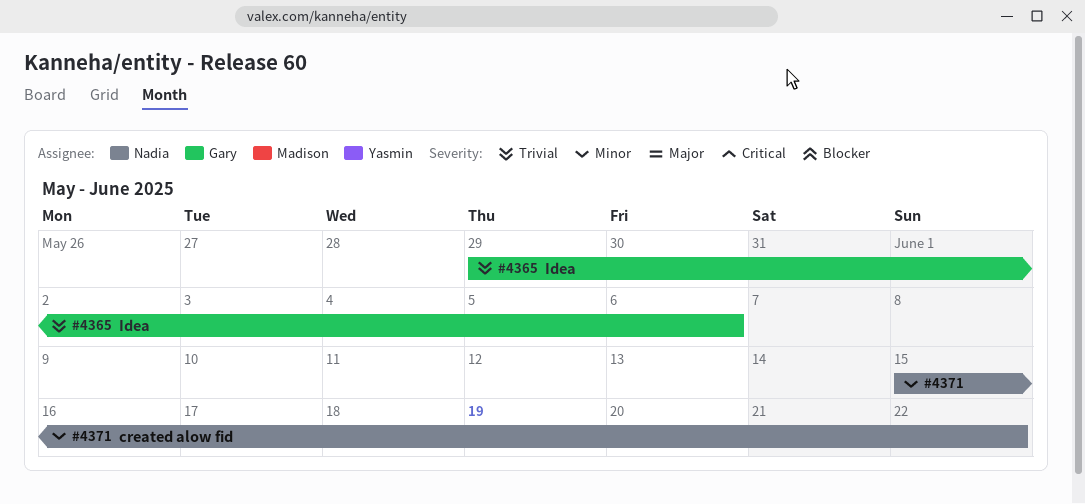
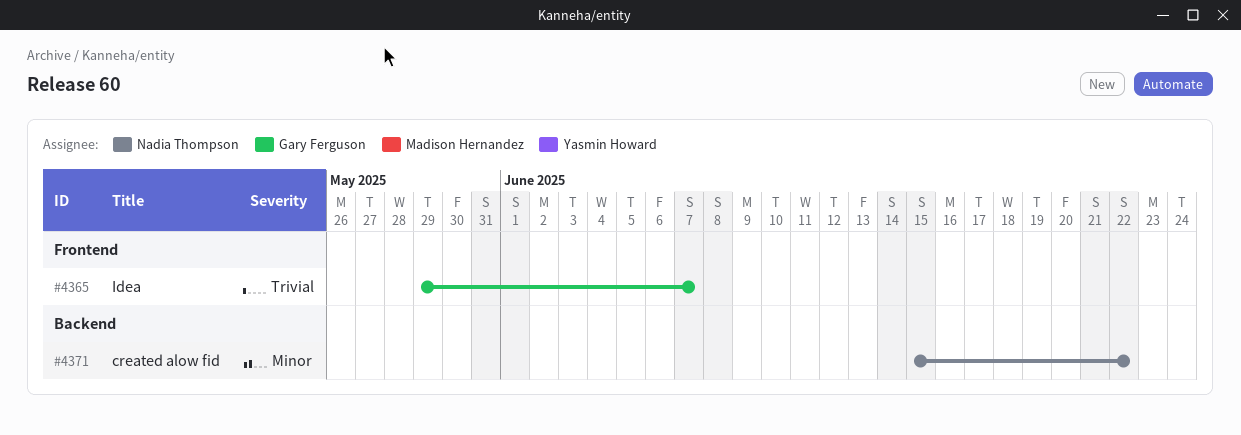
#4365, due: Jun 6 -> Jun 7

